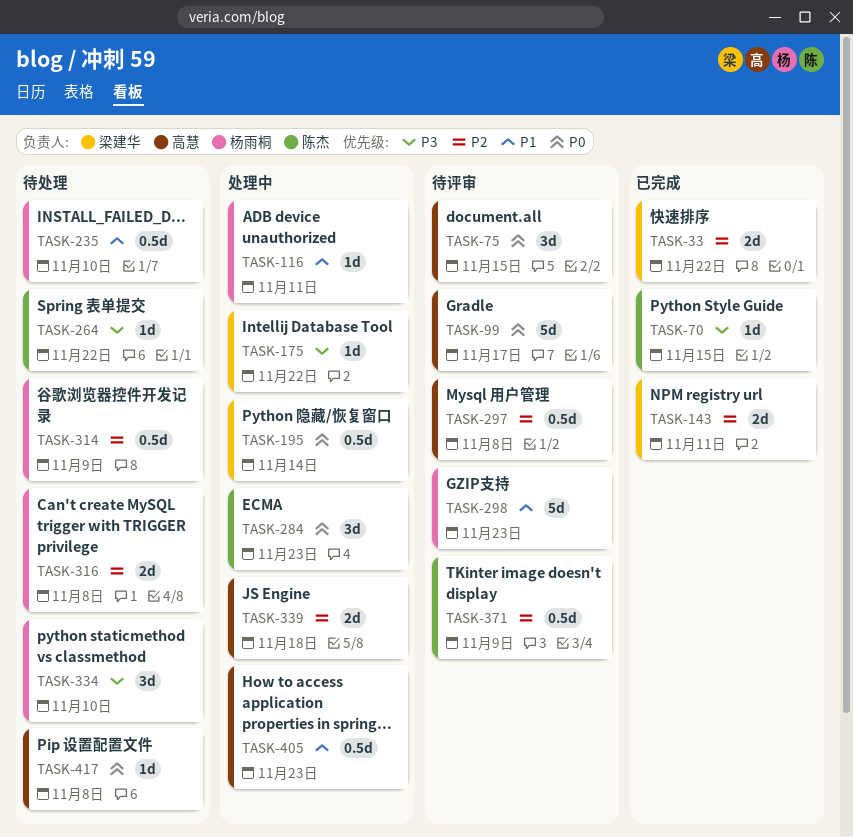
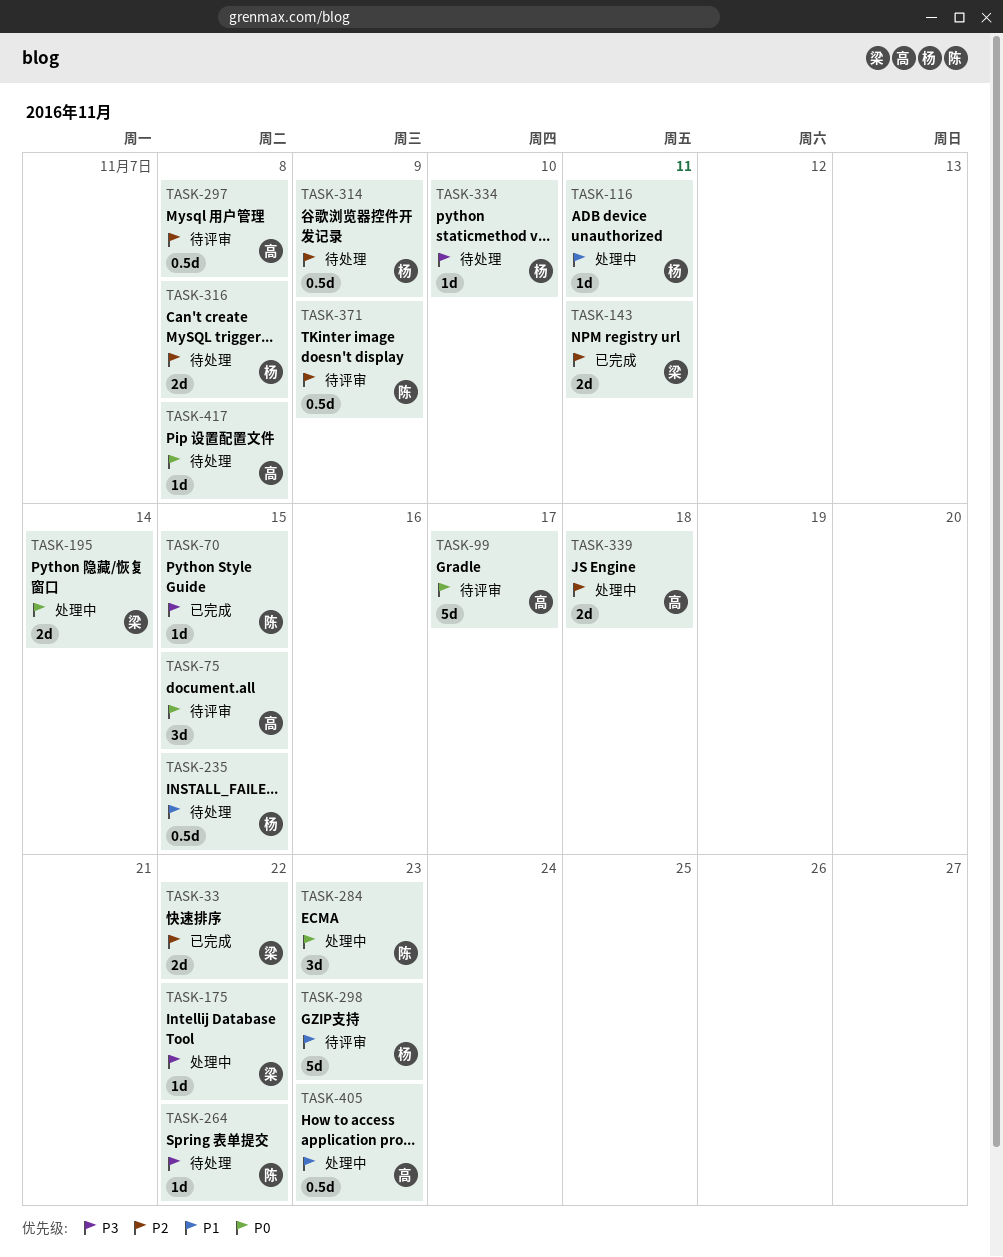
TASK-195, estimate: 0.5d -> 2d
TASK-235, due: Nov 10 -> Nov 15
TASK-334, estimate: 3d -> 1d

